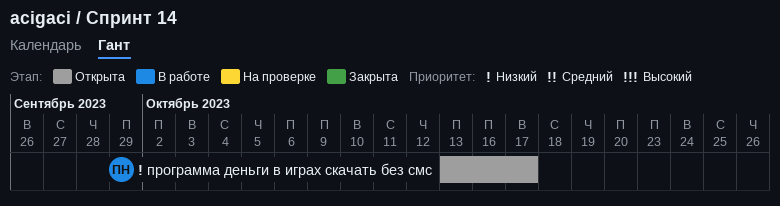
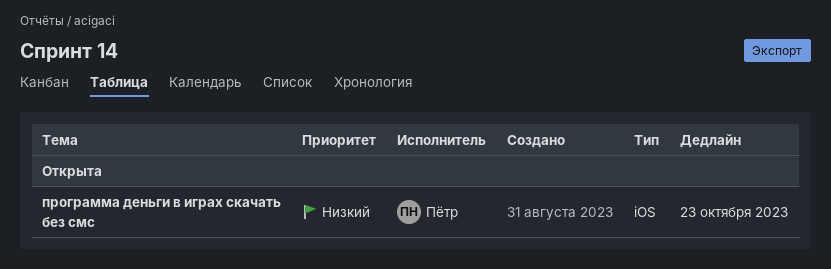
программа деньги в играх скачать без смс, due: Oct 17 -> Oct 23

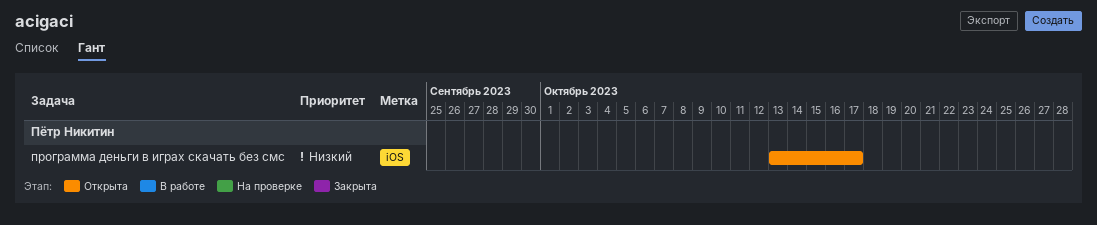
программа деньги в играх скачать без смс, due: Oct 23 -> Oct 17

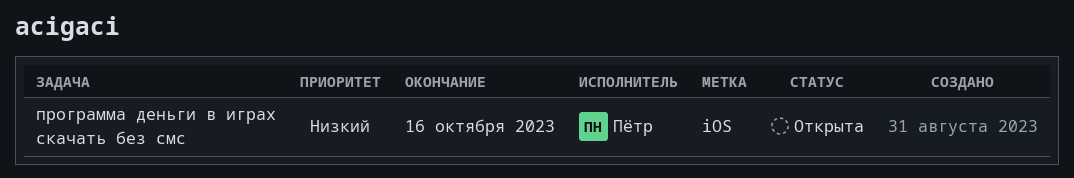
программа деньги в играх скачать без смс, due: Oct 17 -> Oct 16

